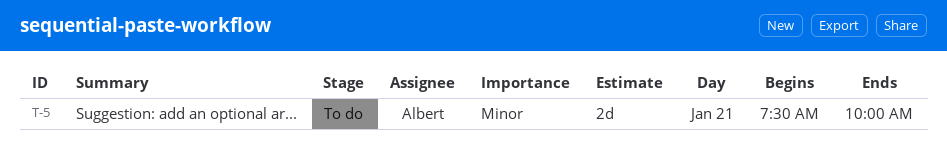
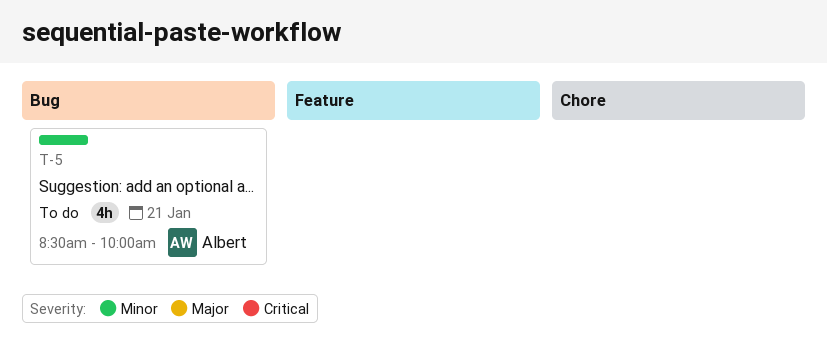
T-5, estimate: 2d -> 4h
T-5, begins: 07:30 -> 08:30

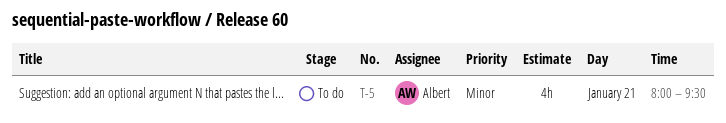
T-5, begins: 08:30 -> 08:00
T-5, ends: 10:00 -> 09:30

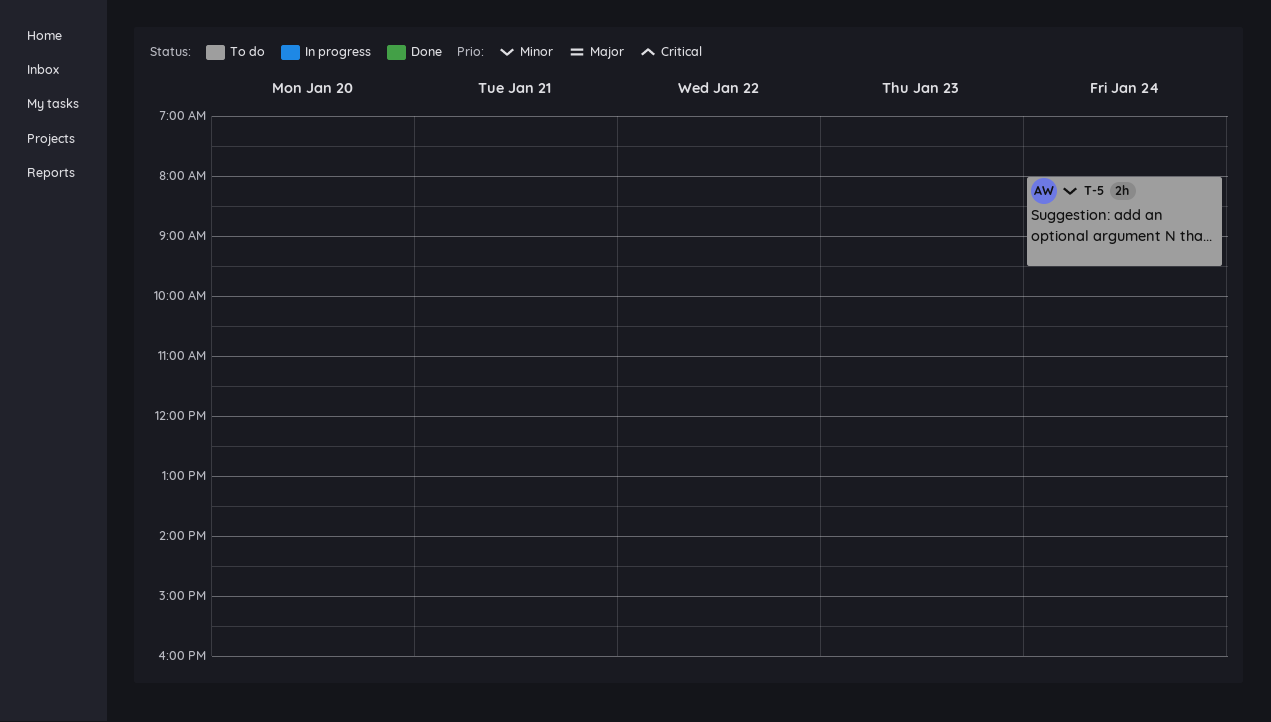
T-5, estimate: 4h -> 2h
T-5, day: Jan 21 -> Jan 24

